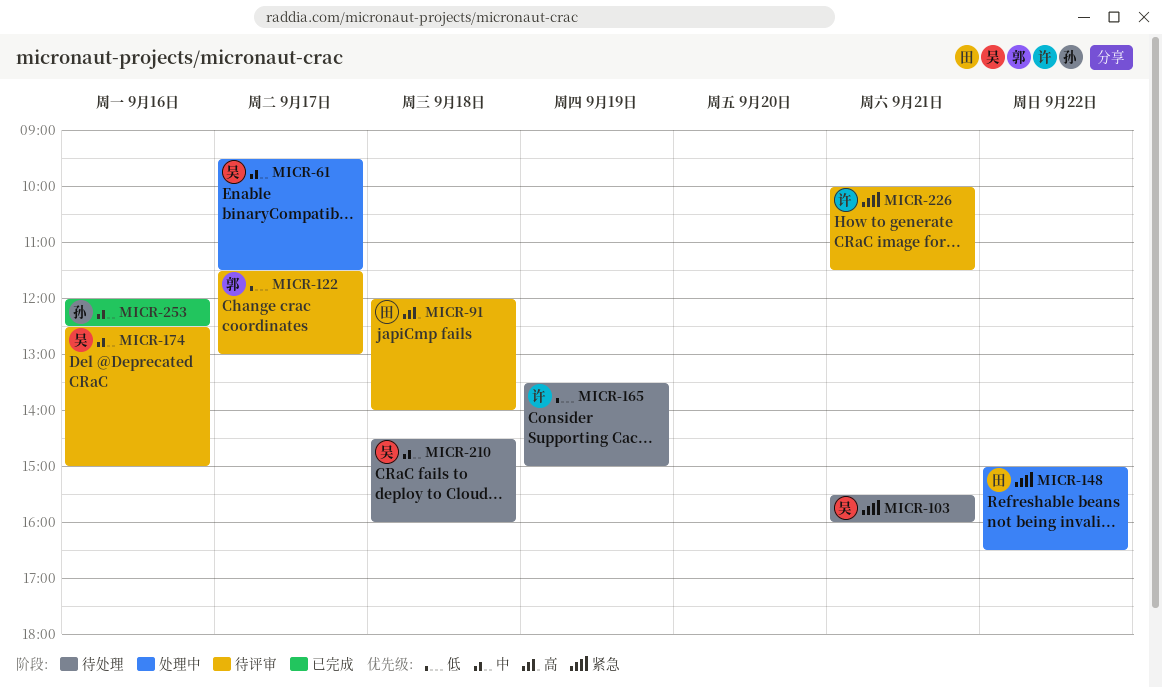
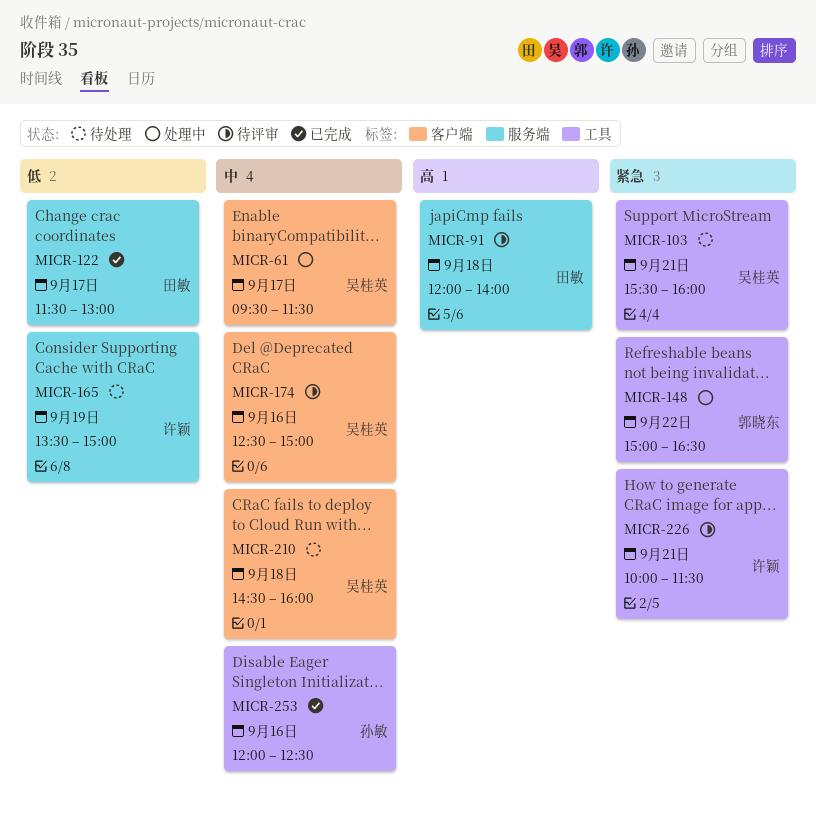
MICR-122, status: 待评审 -> 已完成
MICR-122, owner: 郭晓东 -> 田敏
MICR-148, owner: 田敏 -> 郭晓东

